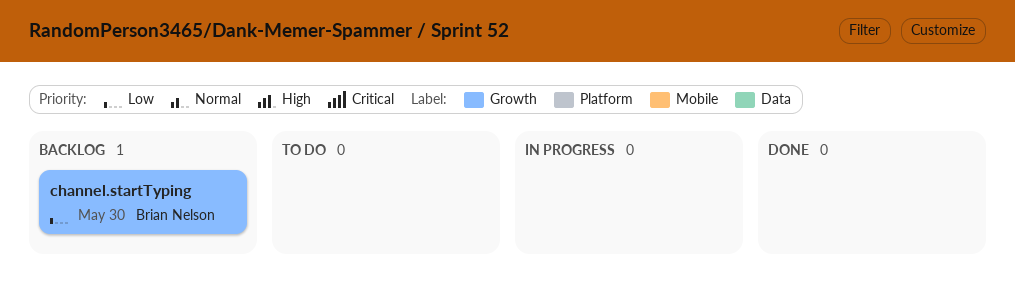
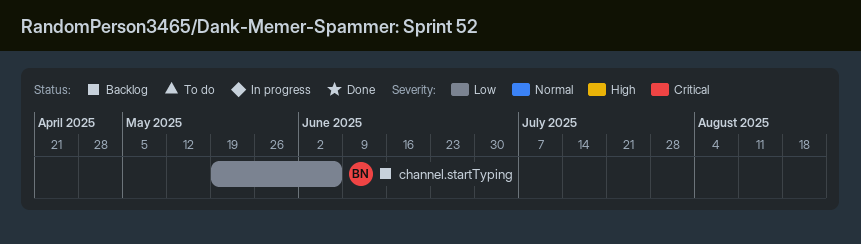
channel.startTyping, due: May 30 -> Jun 6

